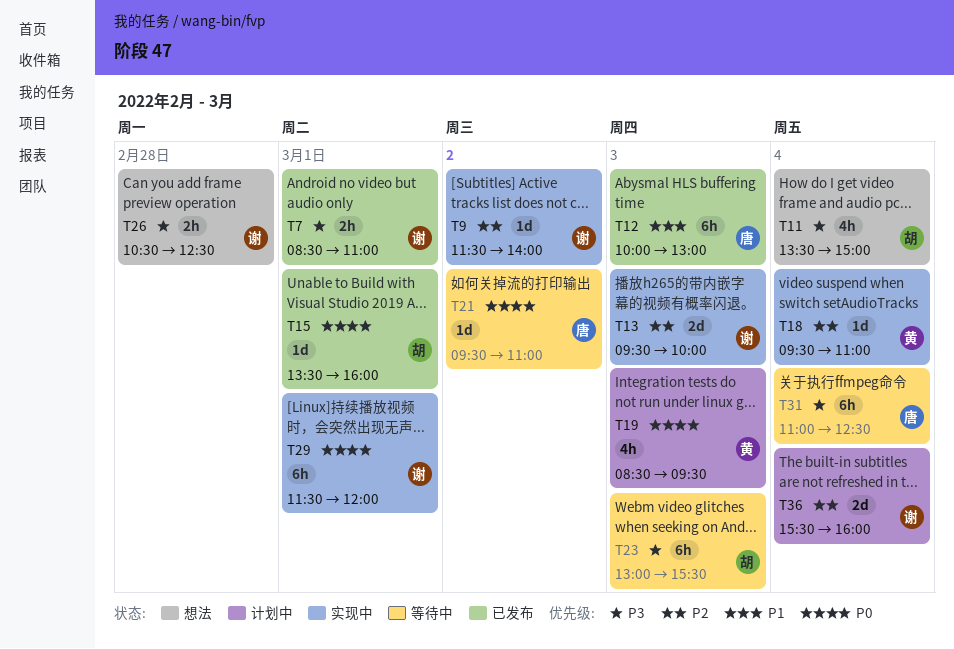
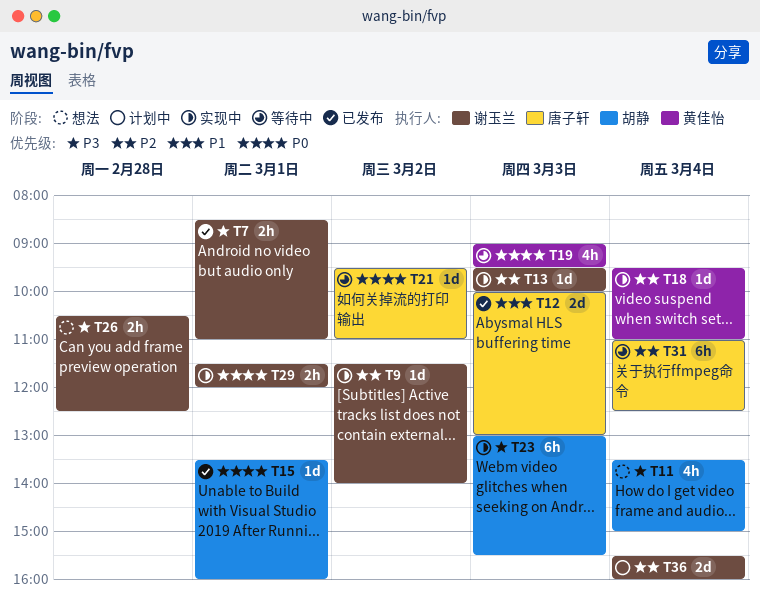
T12, estimate: 6h -> 2d
T13, estimate: 2d -> 1d
T19, status: 计划中 -> 等待中
T19, begins: 08:30 -> 09:00
T23, status: 等待中 -> 实现中
T29, estimate: 6h -> 2h
T31, priority: P3 -> P2

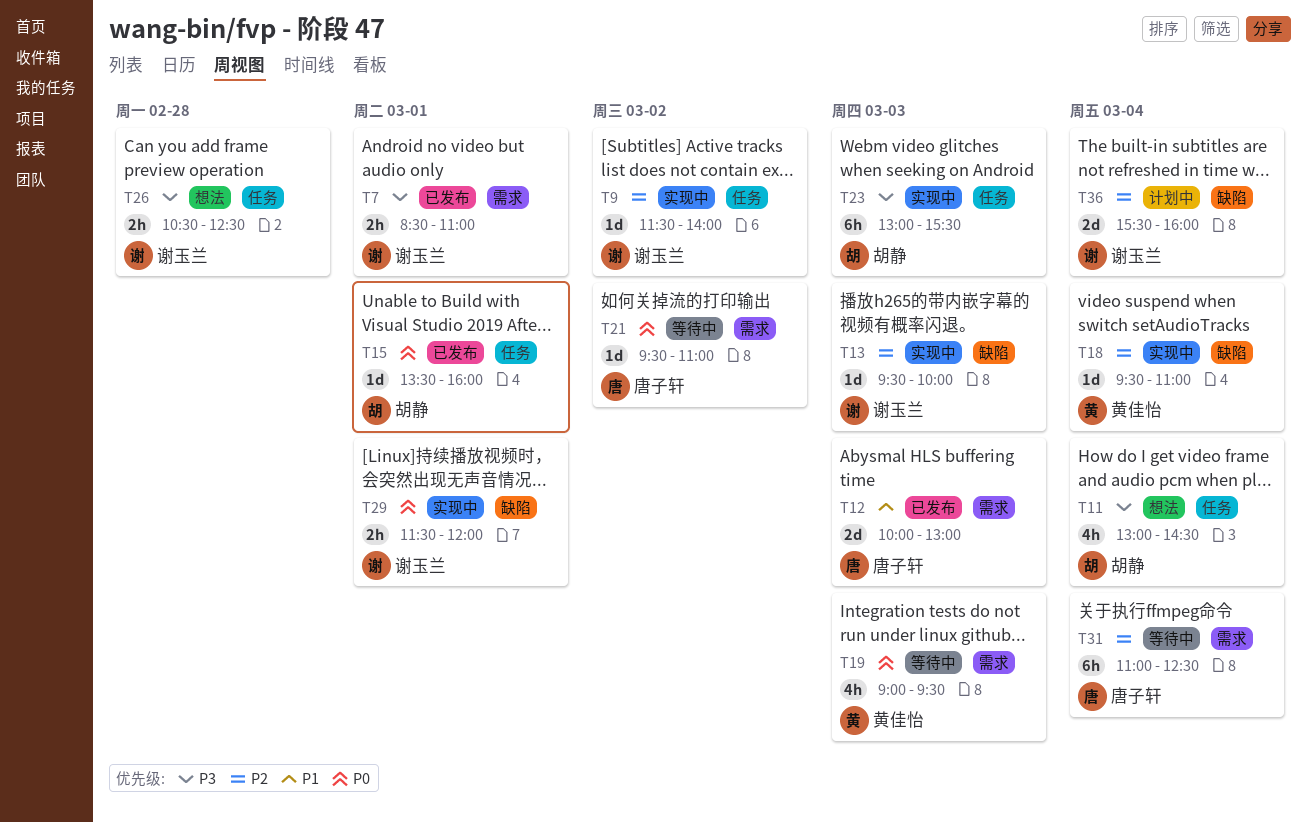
T11, begins: 13:30 -> 13:00
T11, ends: 15:00 -> 14:30

